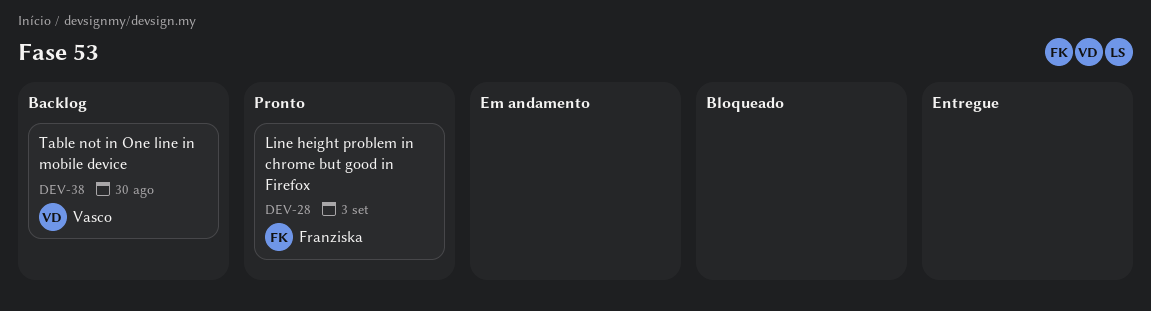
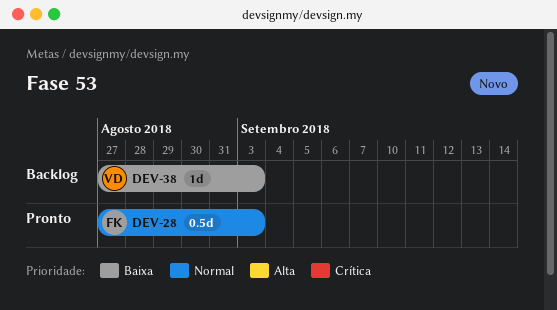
DEV-38, due: Aug 30 -> Sep 3

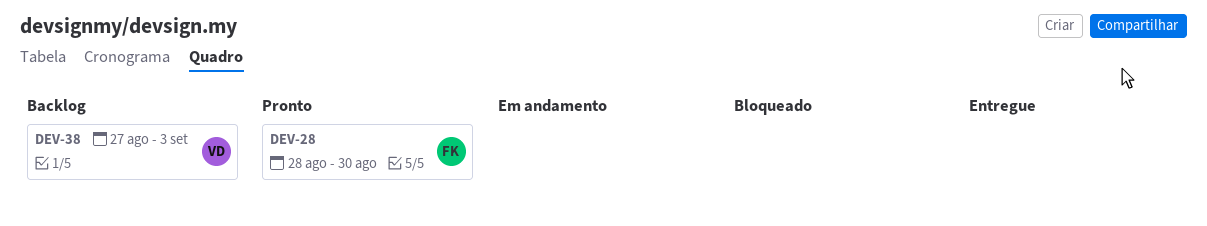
DEV-28, start: Aug 27 -> Aug 28
DEV-28, due: Sep 3 -> Aug 30

